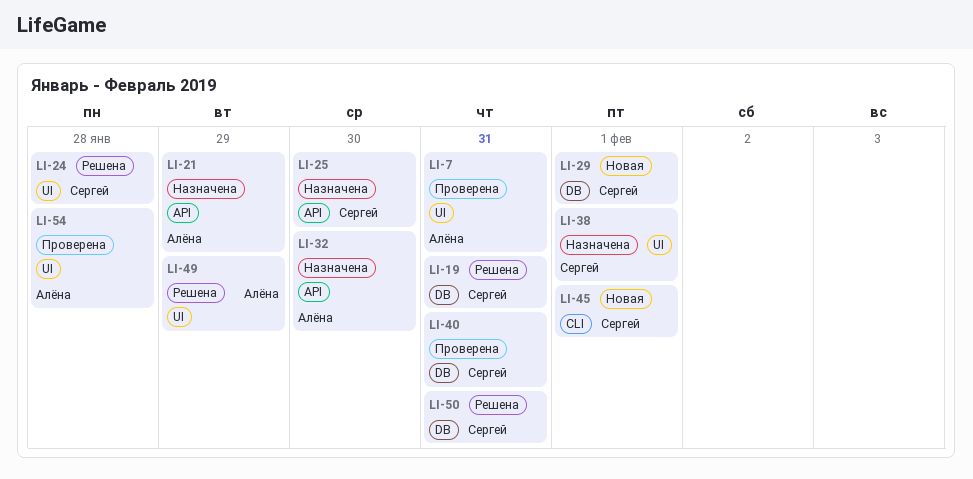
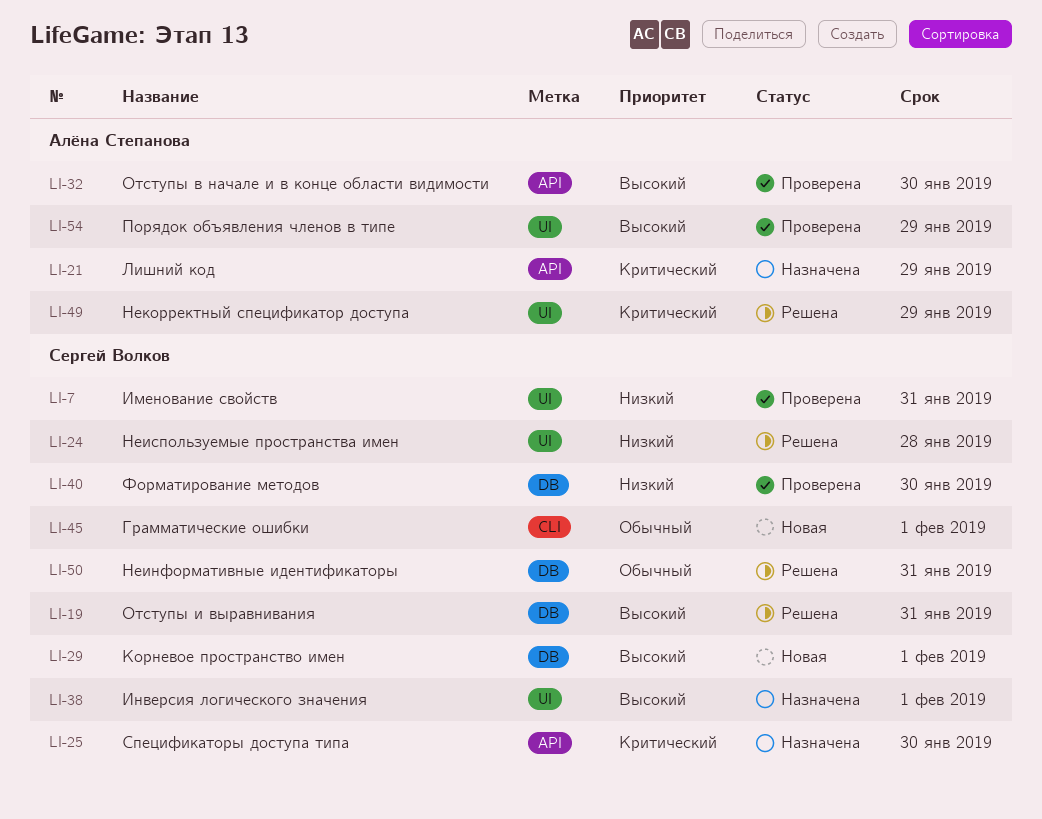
LI-7, owner: Алёна Степанова -> Сергей Волков
LI-32, status: Назначена -> Проверена
LI-40, due: Jan 31 -> Jan 30
LI-54, due: Jan 28 -> Jan 29

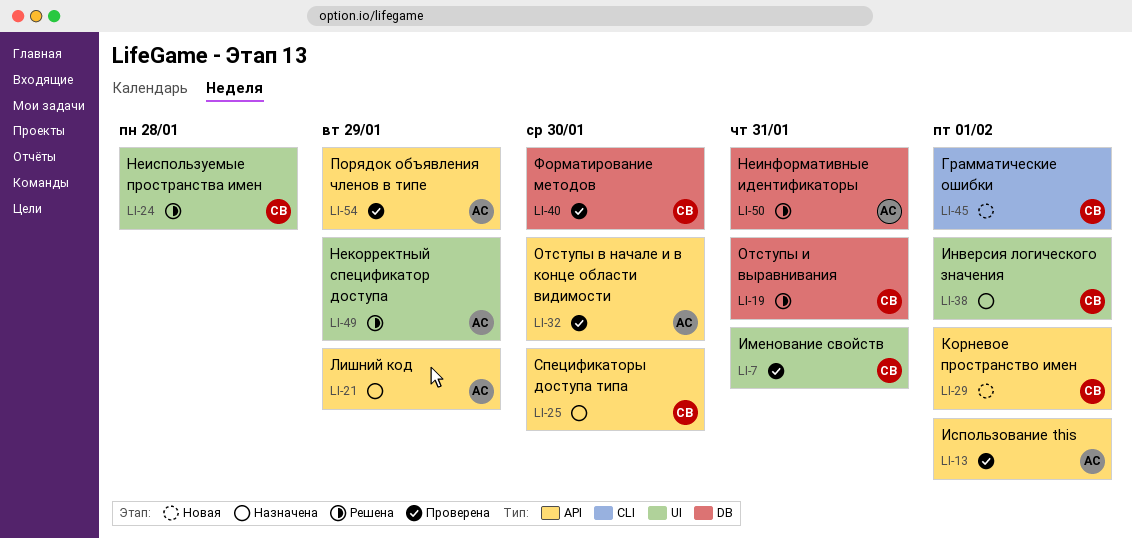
LI-13: none -> present
LI-29, label: DB -> API
LI-50, owner: Сергей Волков -> Алёна Степанова
LI-54, label: UI -> API

